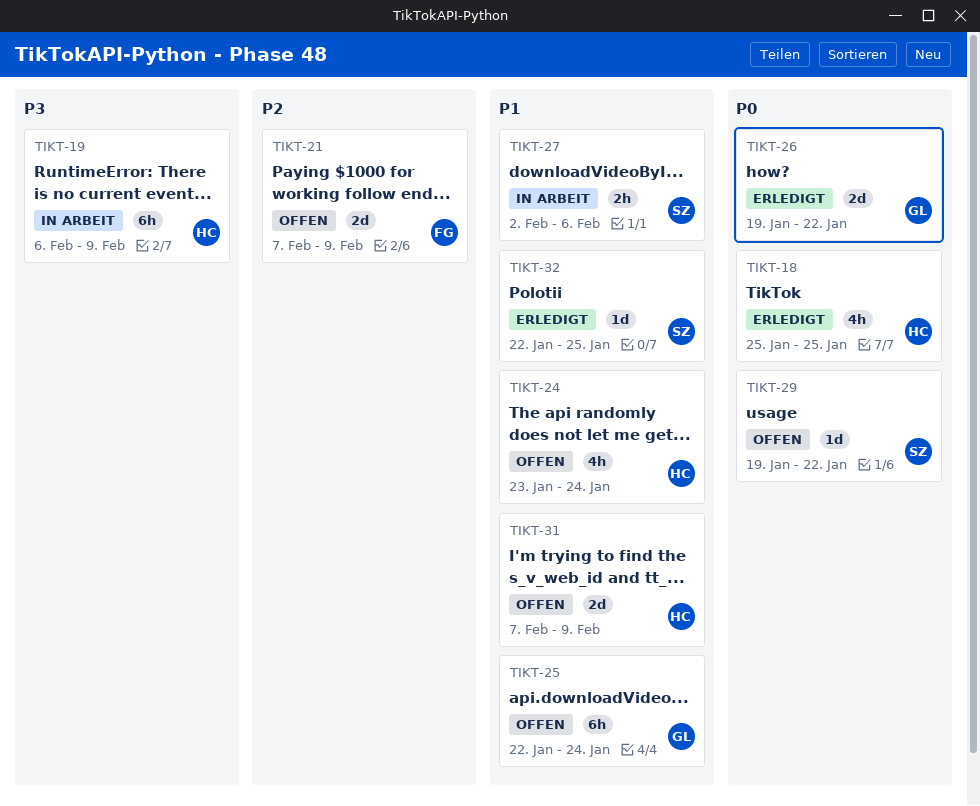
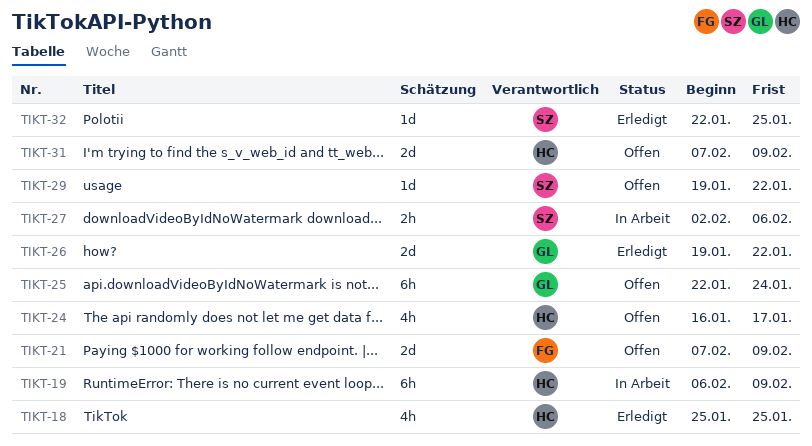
TIKT-24, start: Jan 23 -> Jan 16
TIKT-24, due: Jan 24 -> Jan 17

